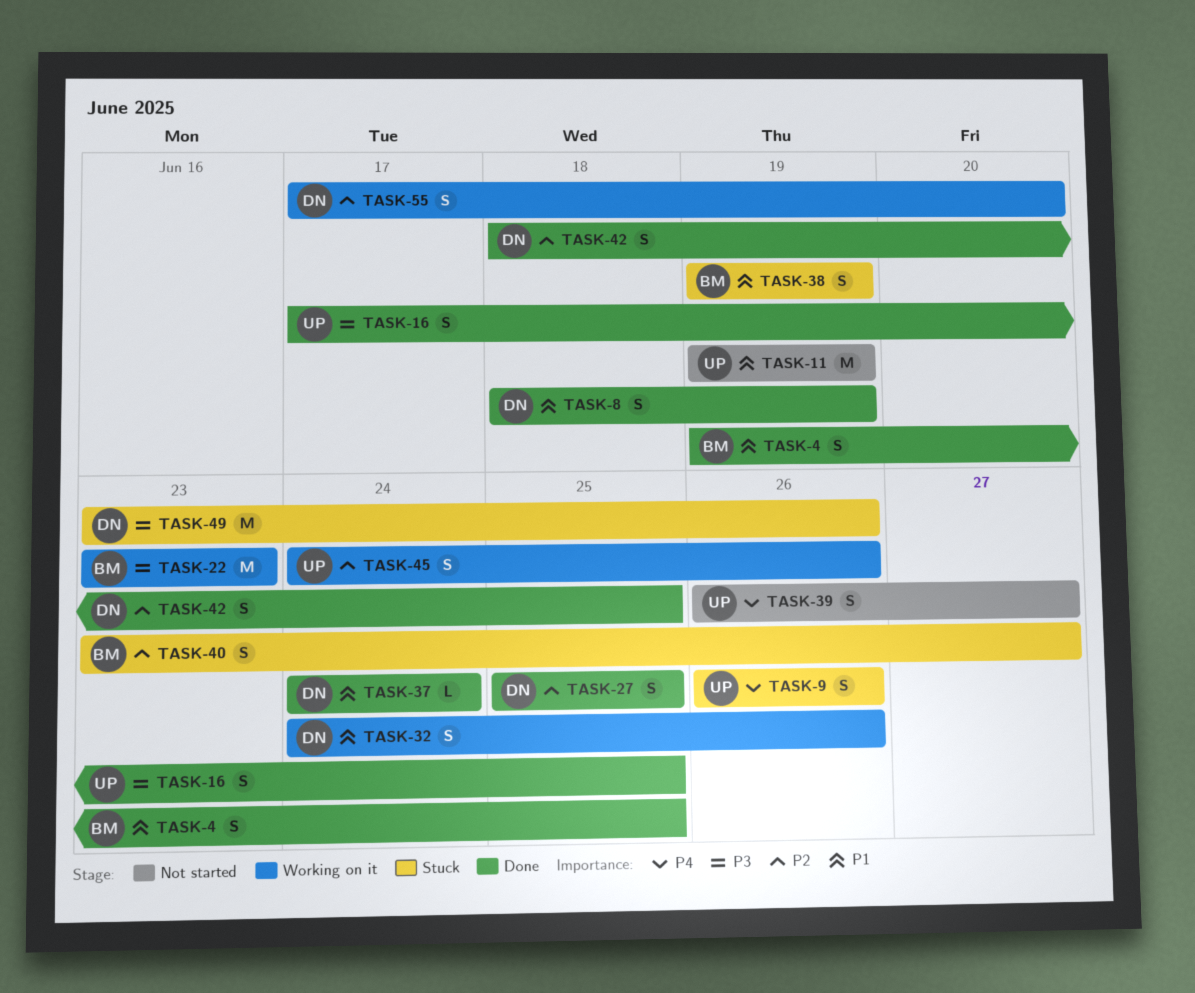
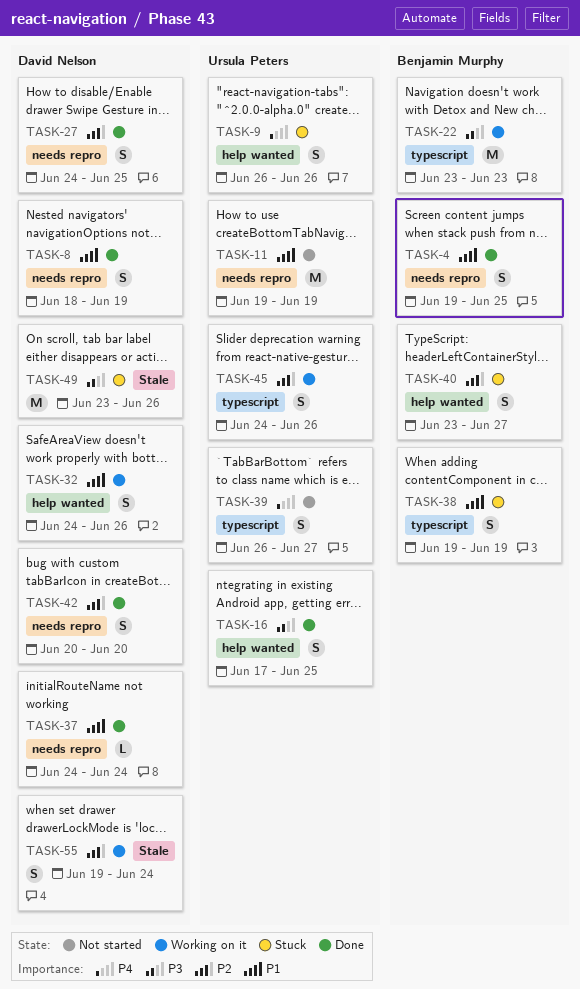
TASK-27, start: Jun 25 -> Jun 24
TASK-42, start: Jun 18 -> Jun 20
TASK-42, due: Jun 25 -> Jun 20
TASK-55, start: Jun 17 -> Jun 19
TASK-55, due: Jun 20 -> Jun 24

